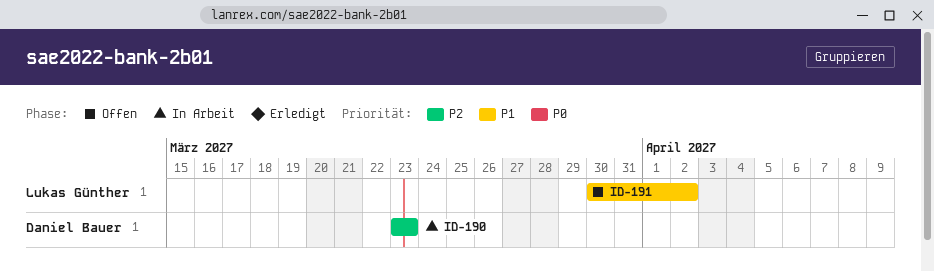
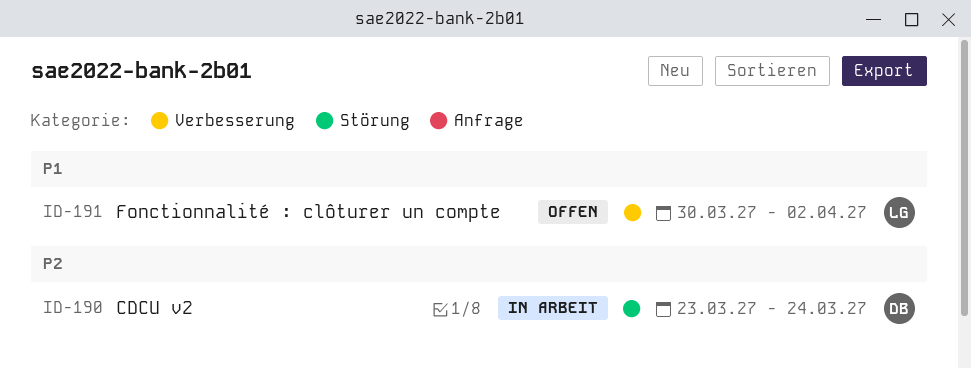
ID-190, due: Mar 23 -> Mar 24

